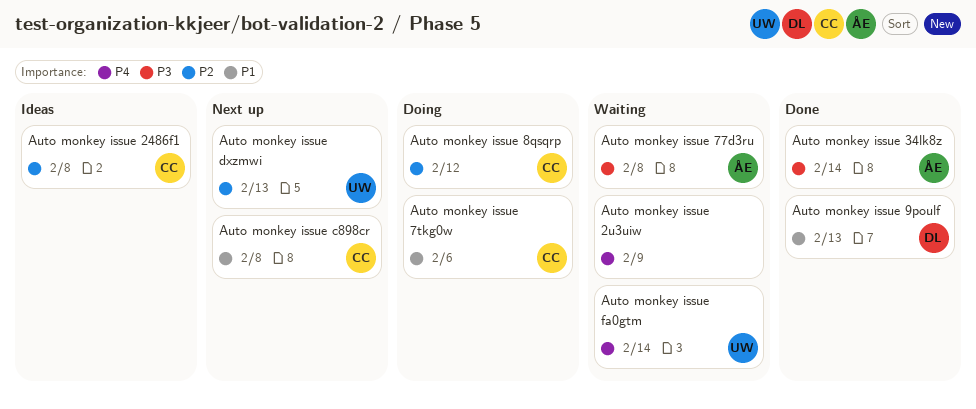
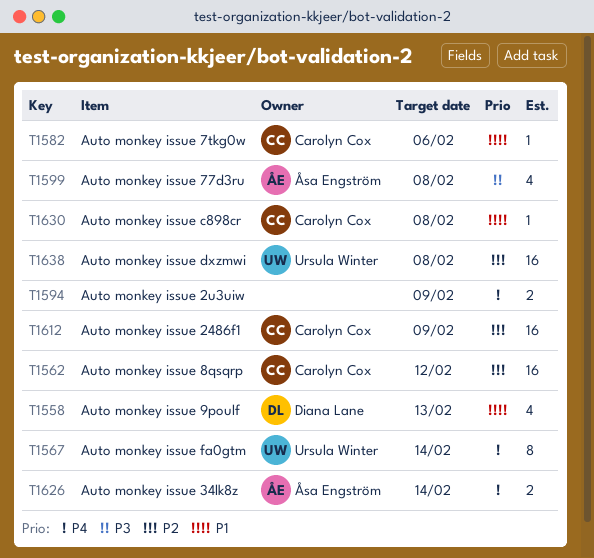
Auto monkey issue 2486f1, due: Feb 8 -> Feb 9
Auto monkey issue 34lk8z, priority: P3 -> P4
Auto monkey issue dxzmwi, due: Feb 13 -> Feb 8

